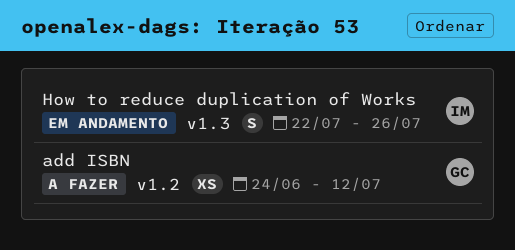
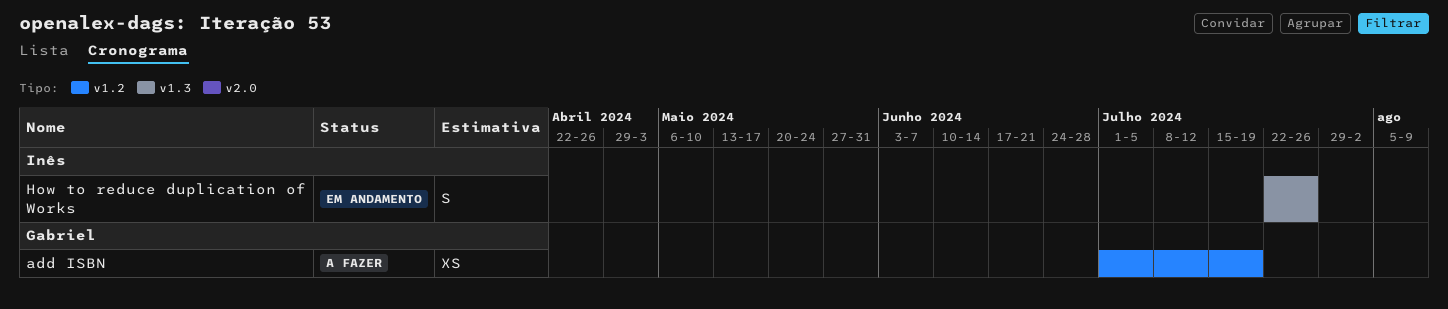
add ISBN, start: Jun 24 -> Jul 1
add ISBN, due: Jul 12 -> Jul 19

